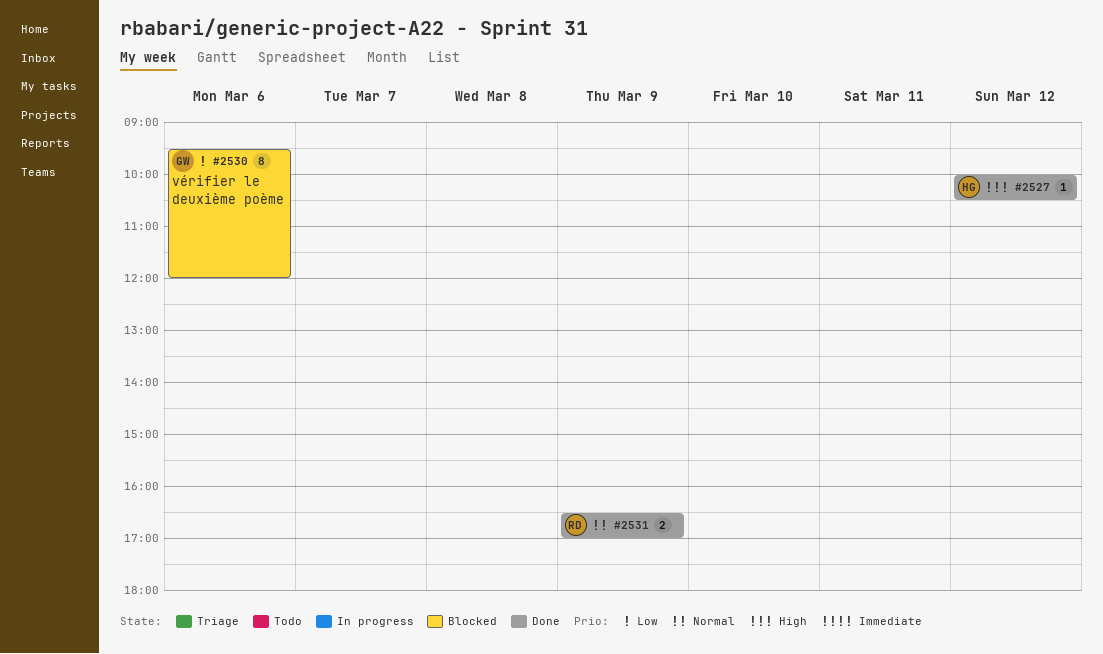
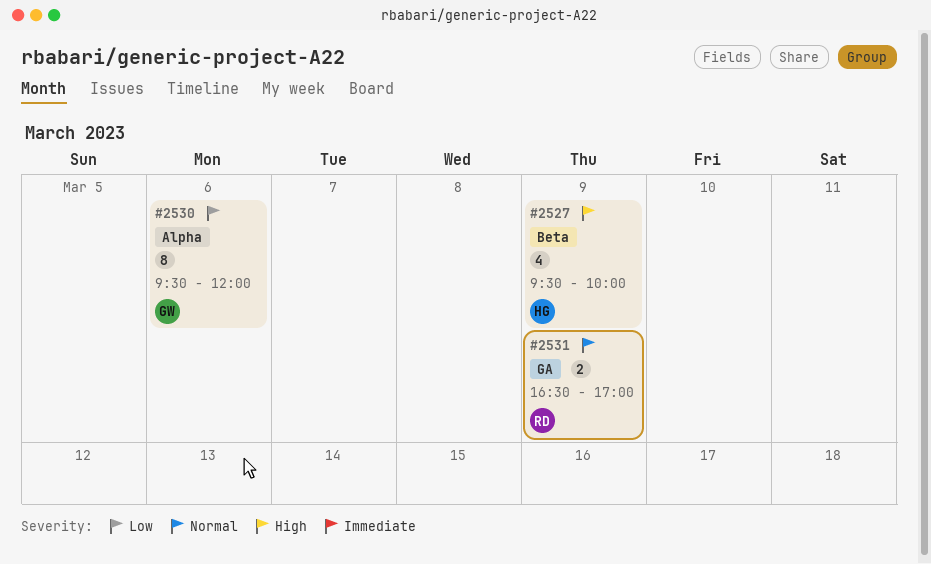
#2527, estimate: 1 -> 4
#2527, day: Mar 12 -> Mar 9
#2527, begins: 10:00 -> 09:30
#2527, ends: 10:30 -> 10:00

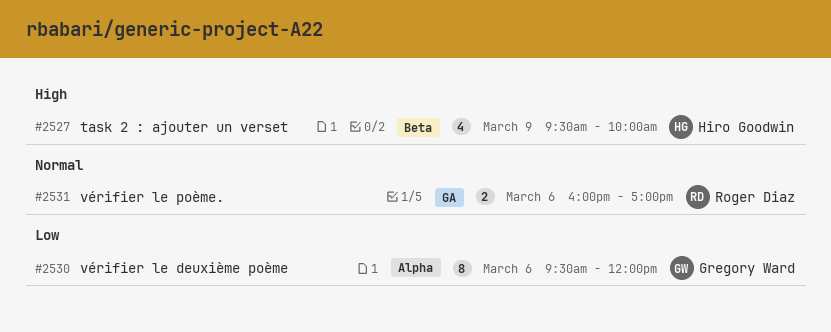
#2531, day: Mar 9 -> Mar 6
#2531, begins: 16:30 -> 16:00

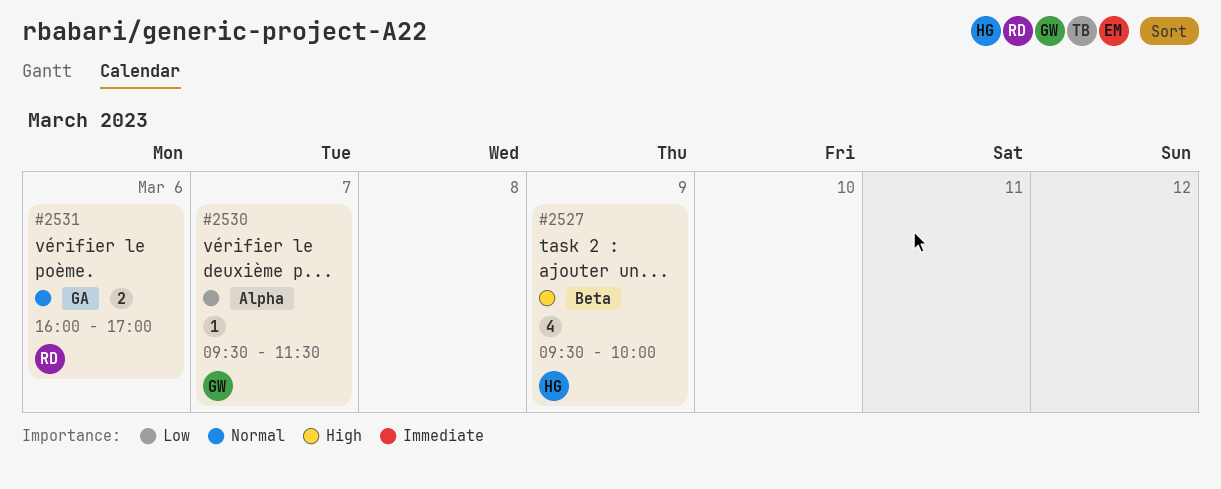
#2530, estimate: 8 -> 1
#2530, day: Mar 6 -> Mar 7
#2530, ends: 12:00 -> 11:30

